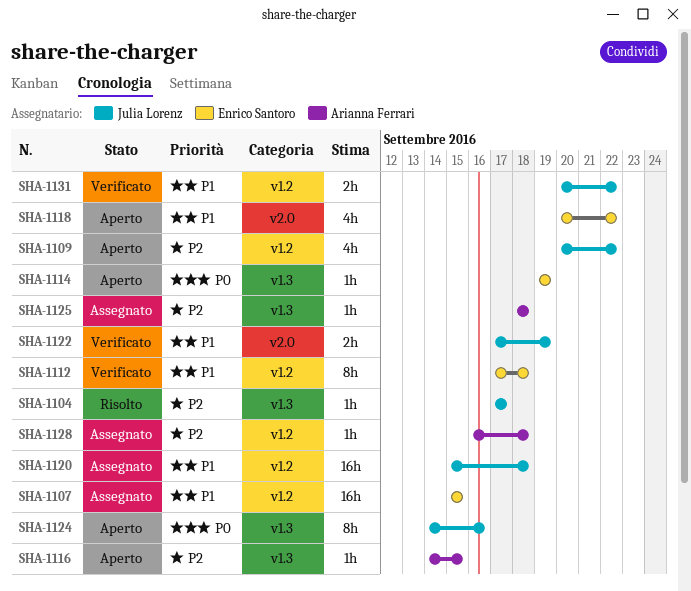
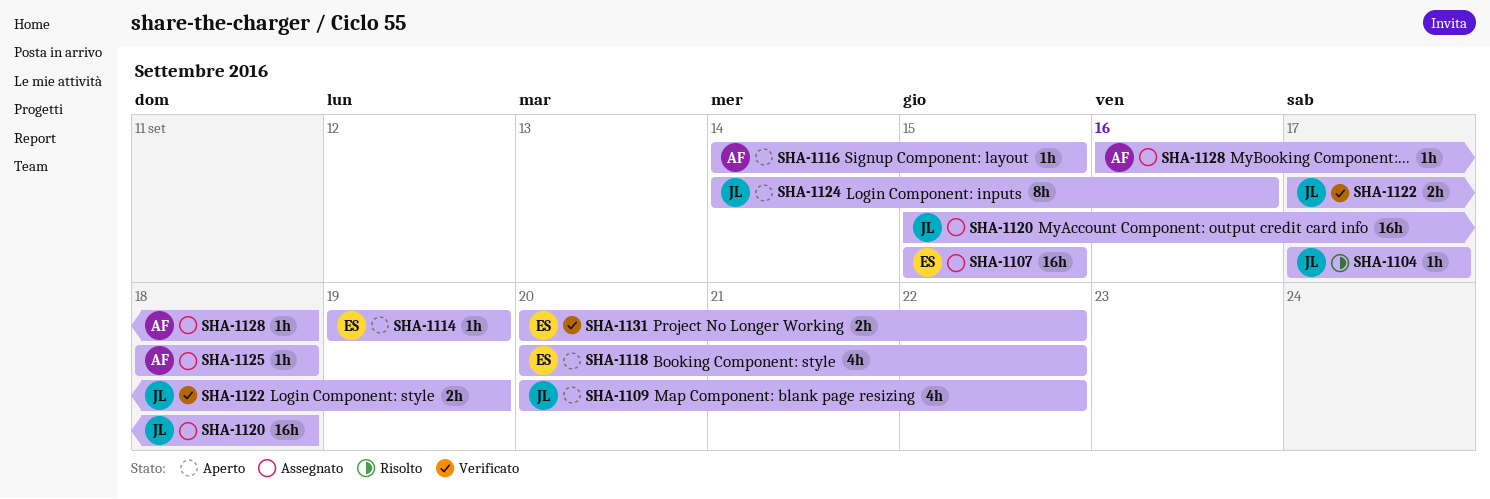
SHA-1112: present -> none
SHA-1131, owner: Julia Lorenz -> Enrico Santoro

